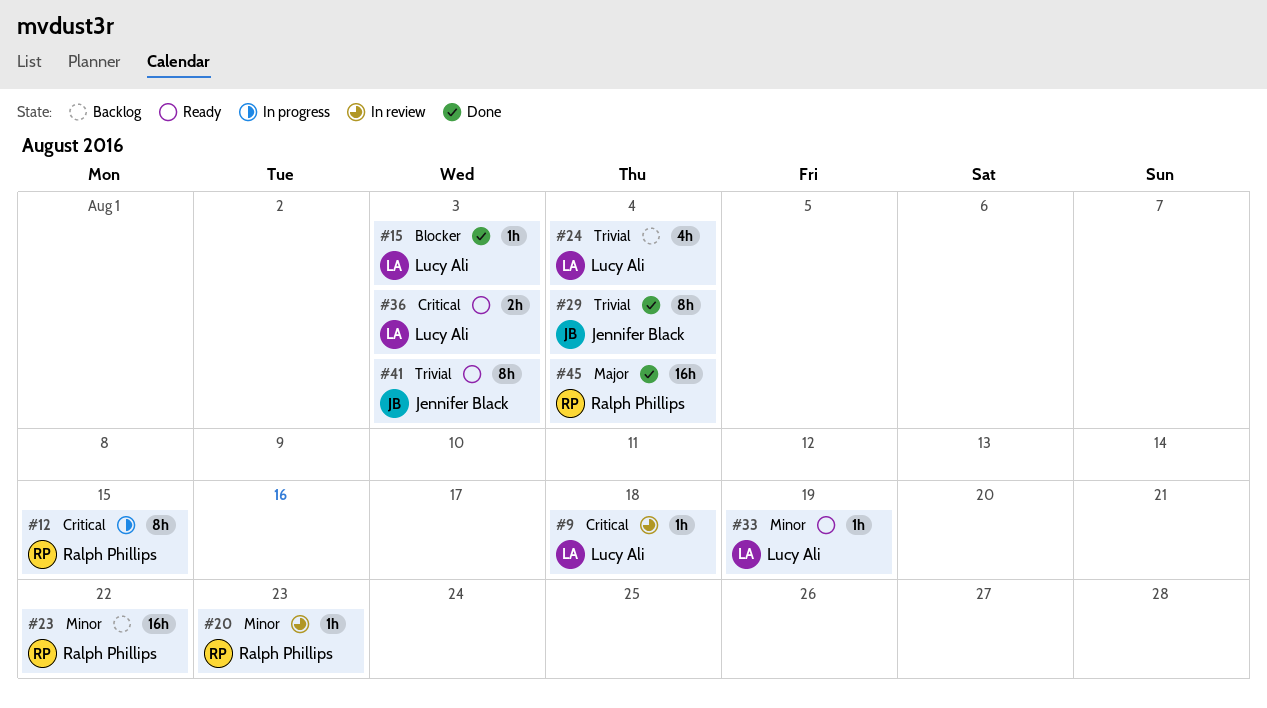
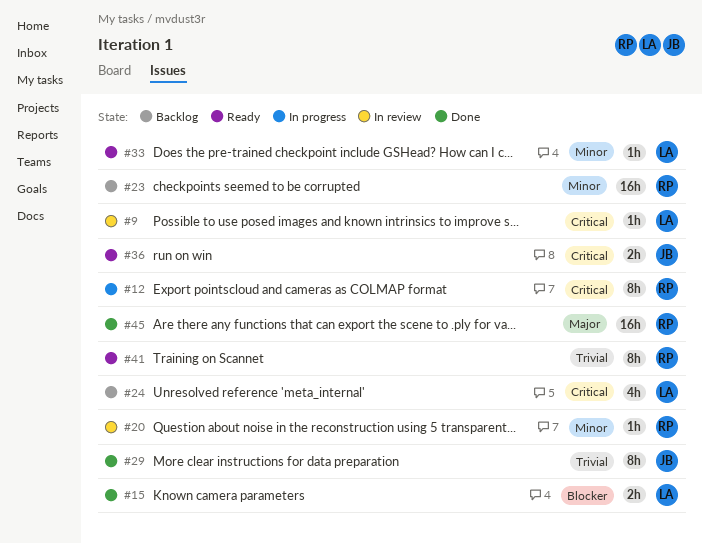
#15, estimate: 1h -> 2h
#24, priority: Trivial -> Critical
#36, owner: Lucy Ali -> Jennifer Black
#41, owner: Jennifer Black -> Ralph Phillips

